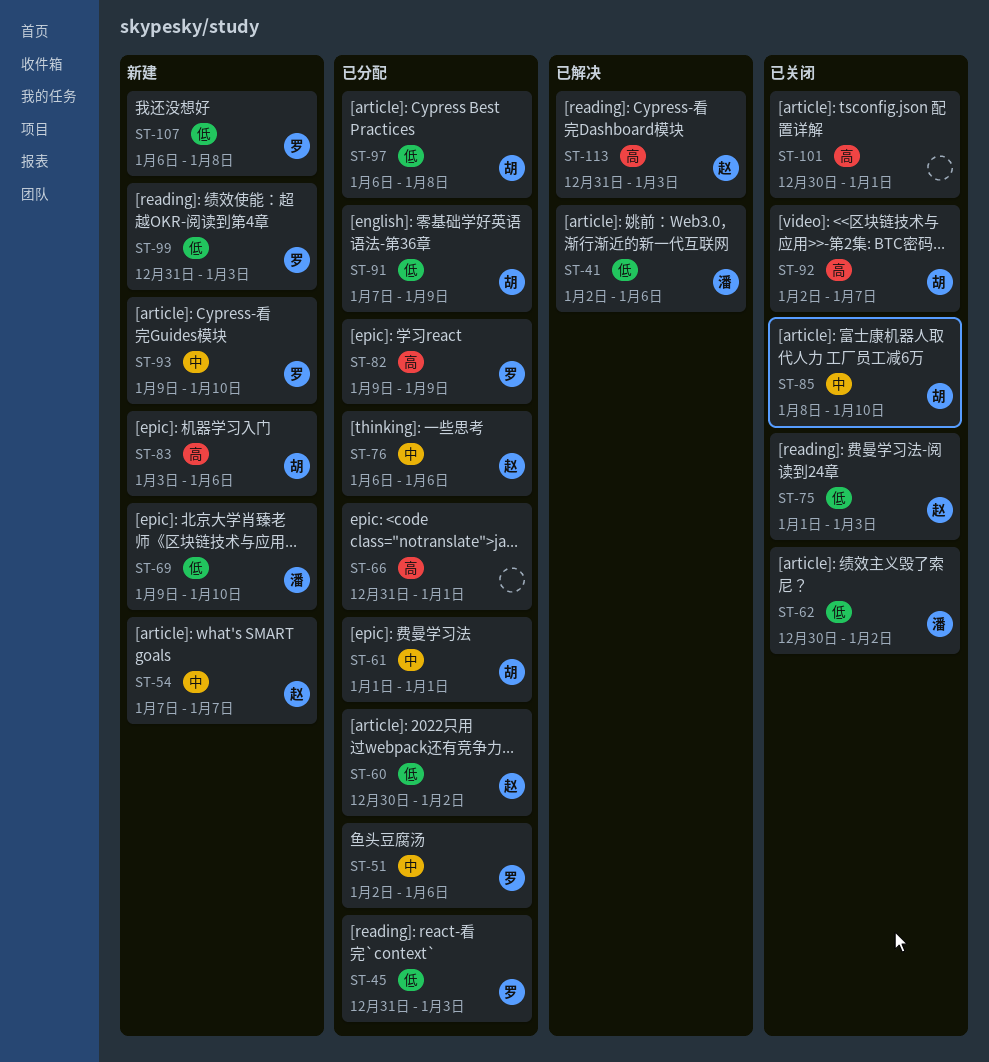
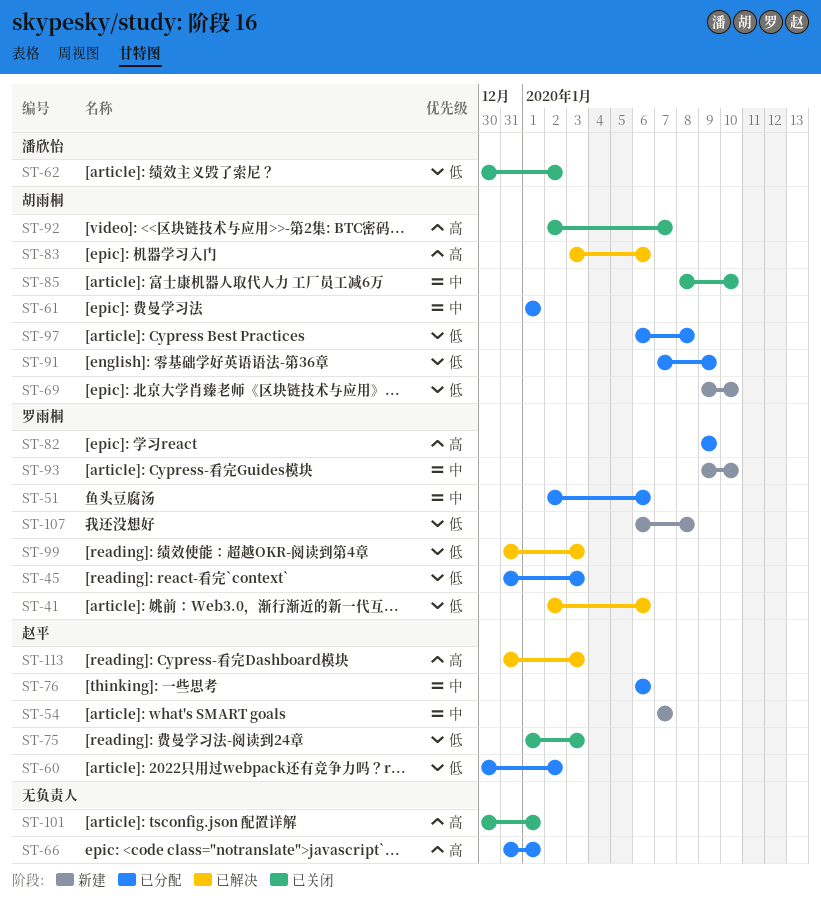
ST-41, owner: 潘欣怡 -> 罗雨桐
ST-69, owner: 潘欣怡 -> 胡雨桐
ST-83, status: 新建 -> 已解决
ST-99, status: 新建 -> 已解决

